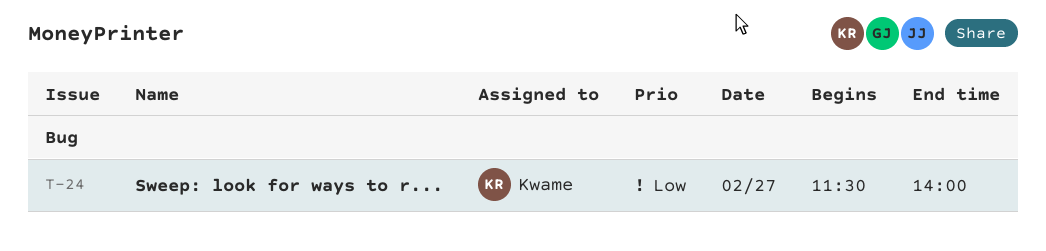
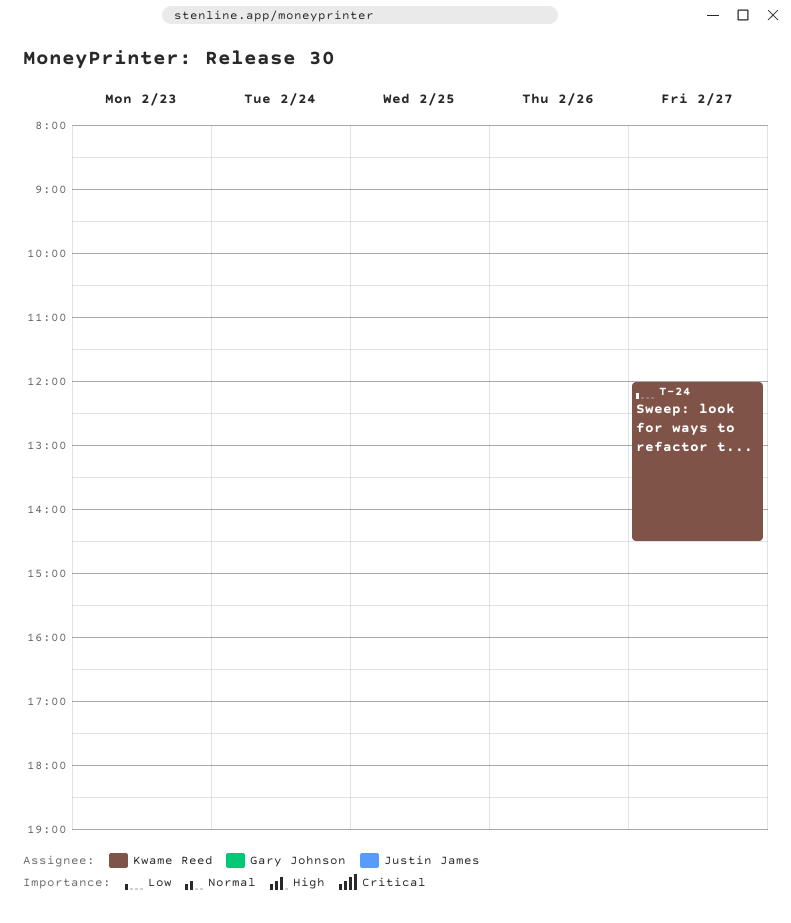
T-24, begins: 11:30 -> 12:00
T-24, ends: 14:00 -> 14:30

